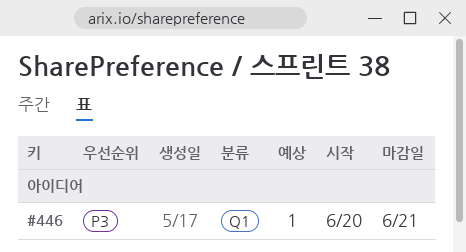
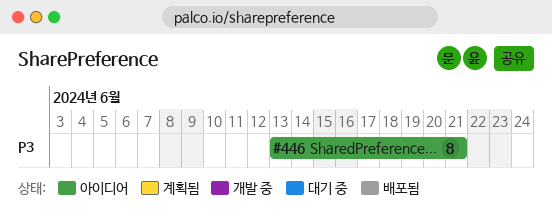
#446, estimate: 1 -> 8
#446, start: Jun 20 -> Jun 13

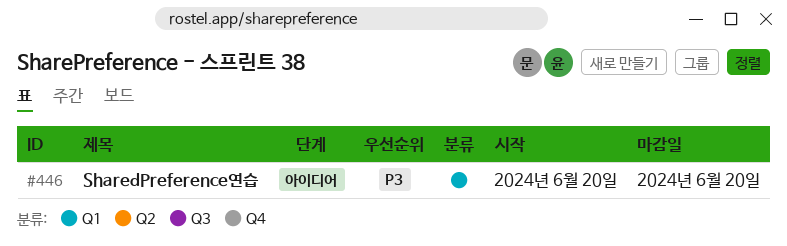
#446, start: Jun 13 -> Jun 20
#446, due: Jun 21 -> Jun 20

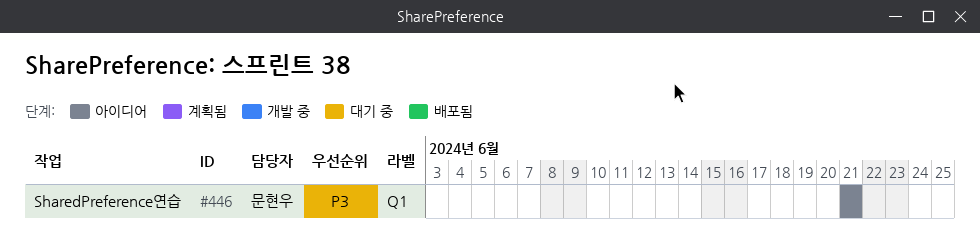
#446, start: Jun 20 -> Jun 21
#446, due: Jun 20 -> Jun 21

